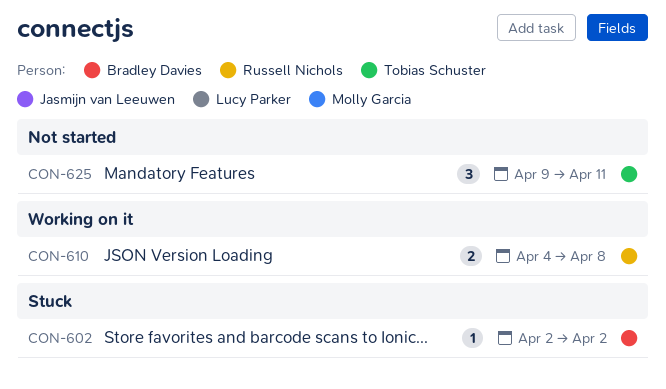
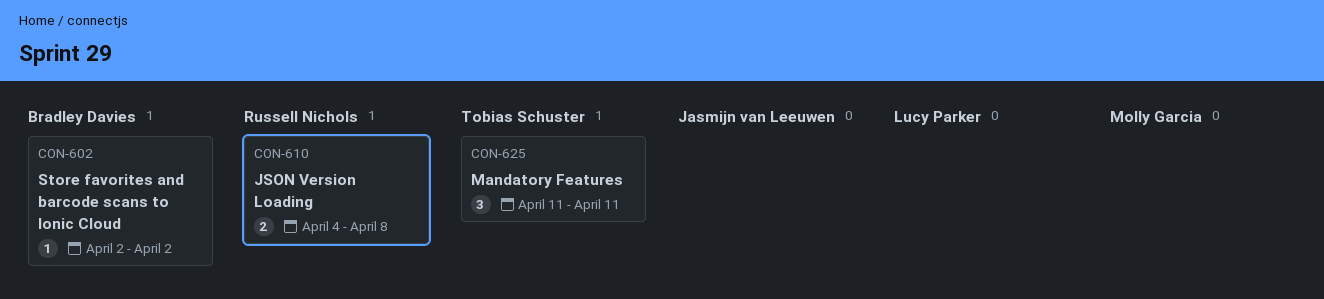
CON-625, start: Apr 9 -> Apr 11

